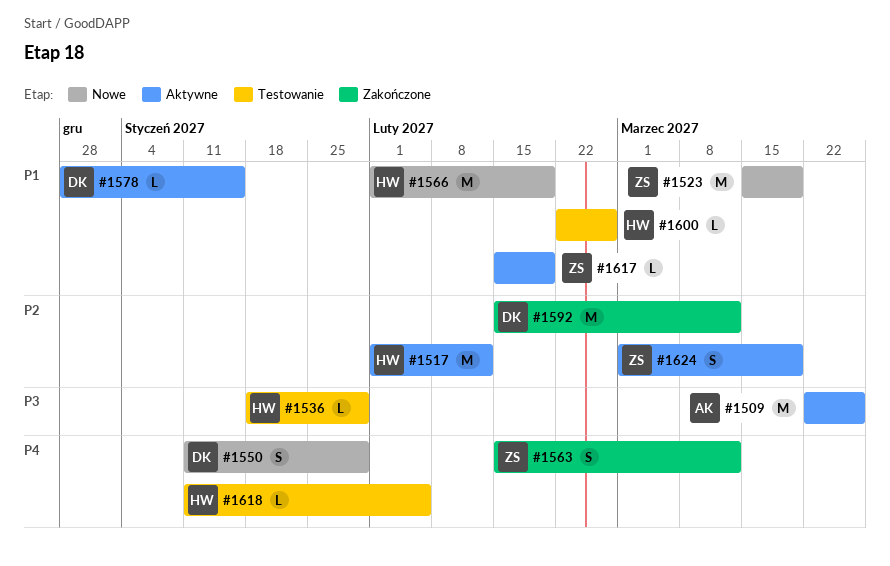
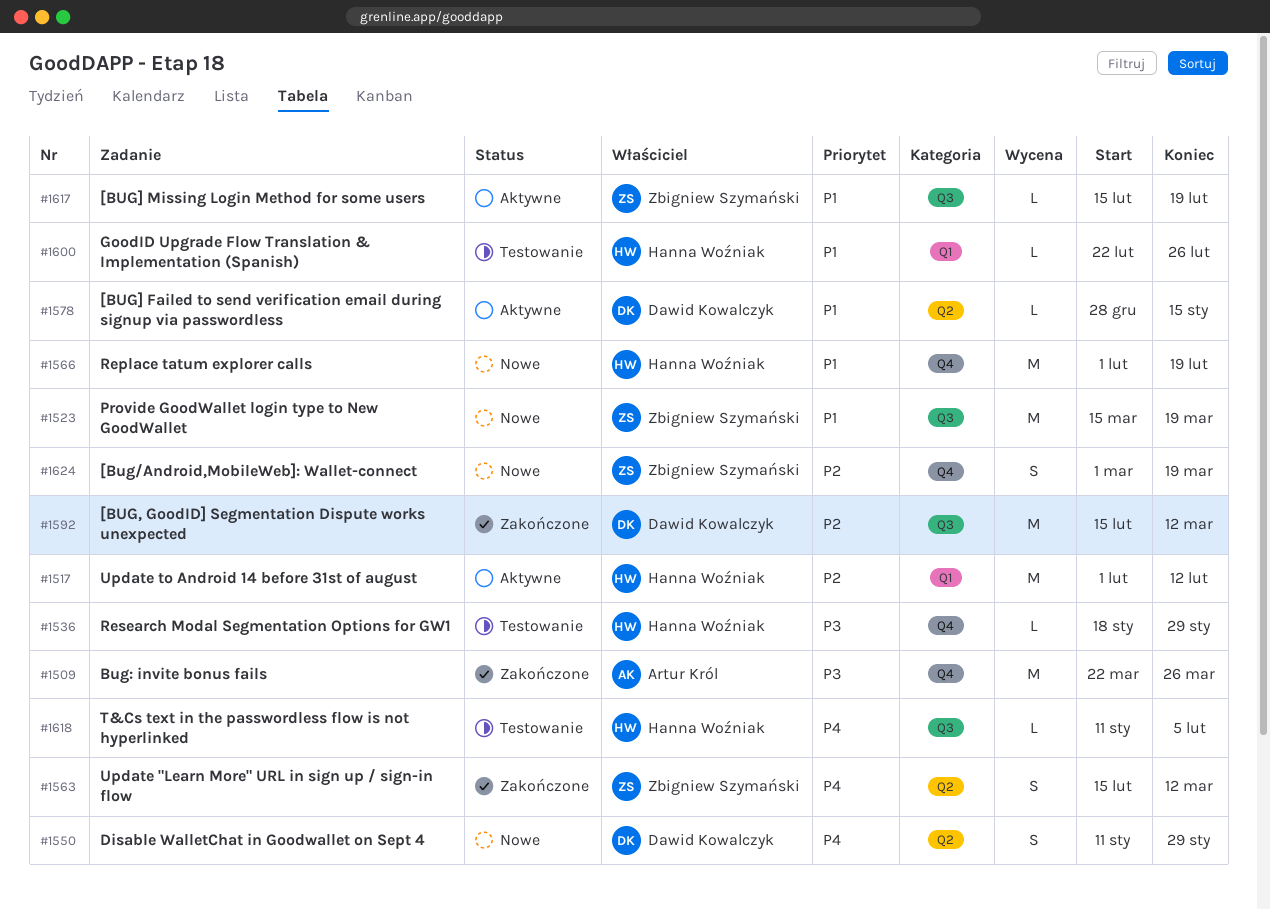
#1509, status: Aktywne -> Zakończone
#1624, status: Aktywne -> Nowe

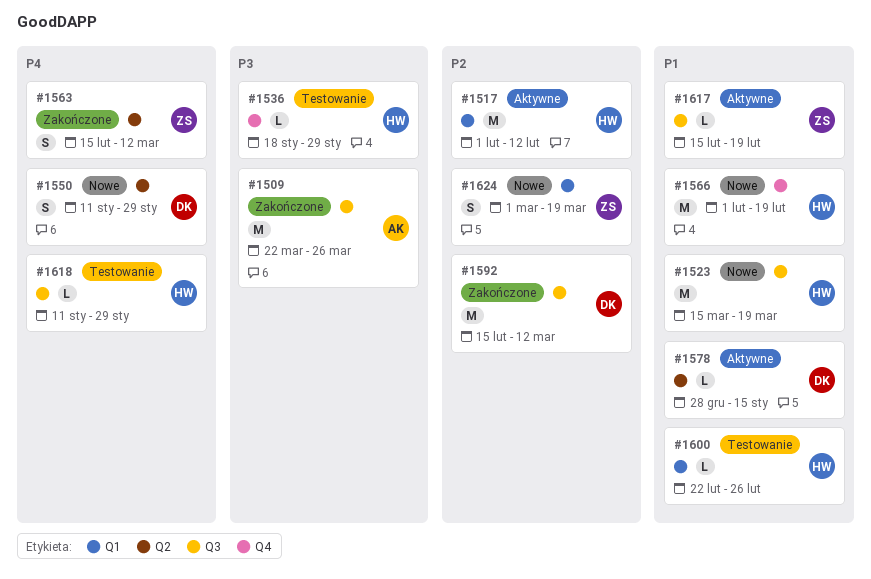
#1509, label: Q4 -> Q3
#1523, owner: Zbigniew Szymański -> Hanna Woźniak
#1618, due: Feb 5 -> Jan 29
#1624, label: Q4 -> Q1

